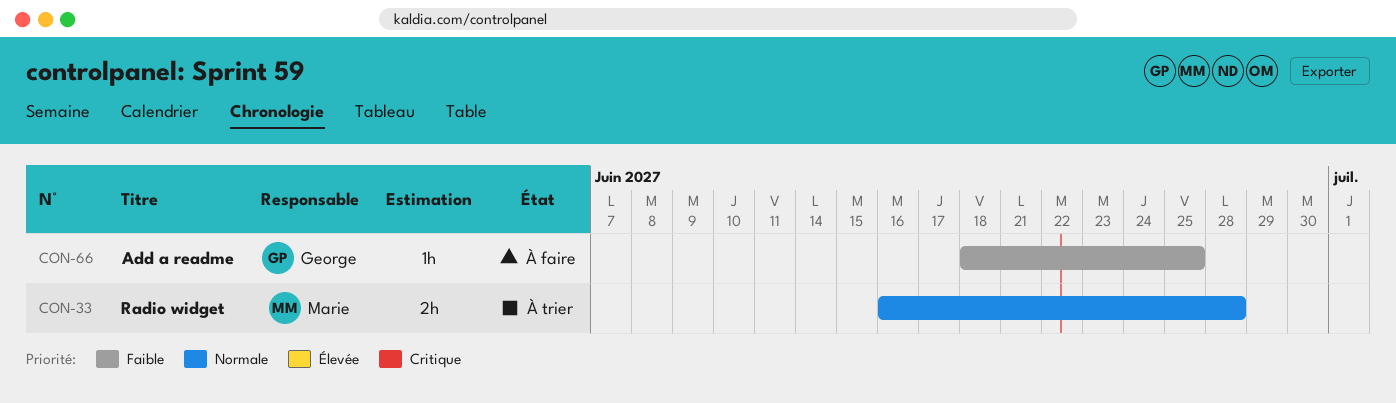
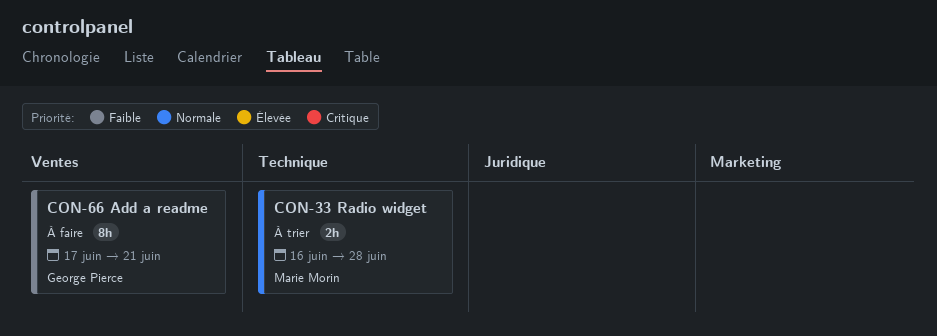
CON-66, estimate: 1h -> 8h
CON-66, start: Jun 18 -> Jun 17
CON-66, due: Jun 25 -> Jun 21

